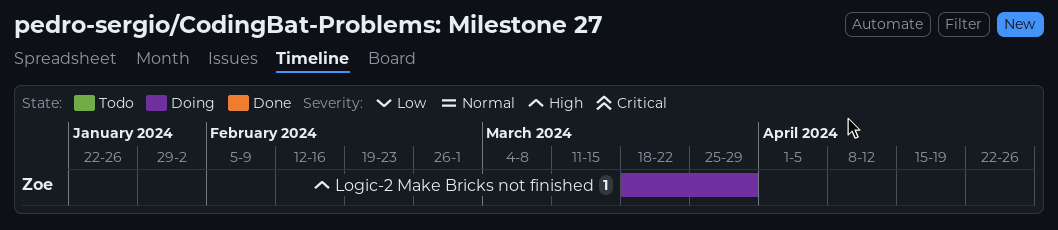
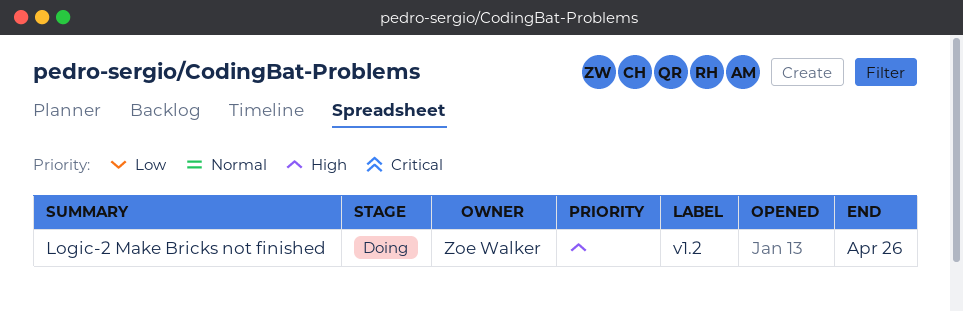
Logic-2 Make Bricks not finished, due: Mar 29 -> Apr 26

